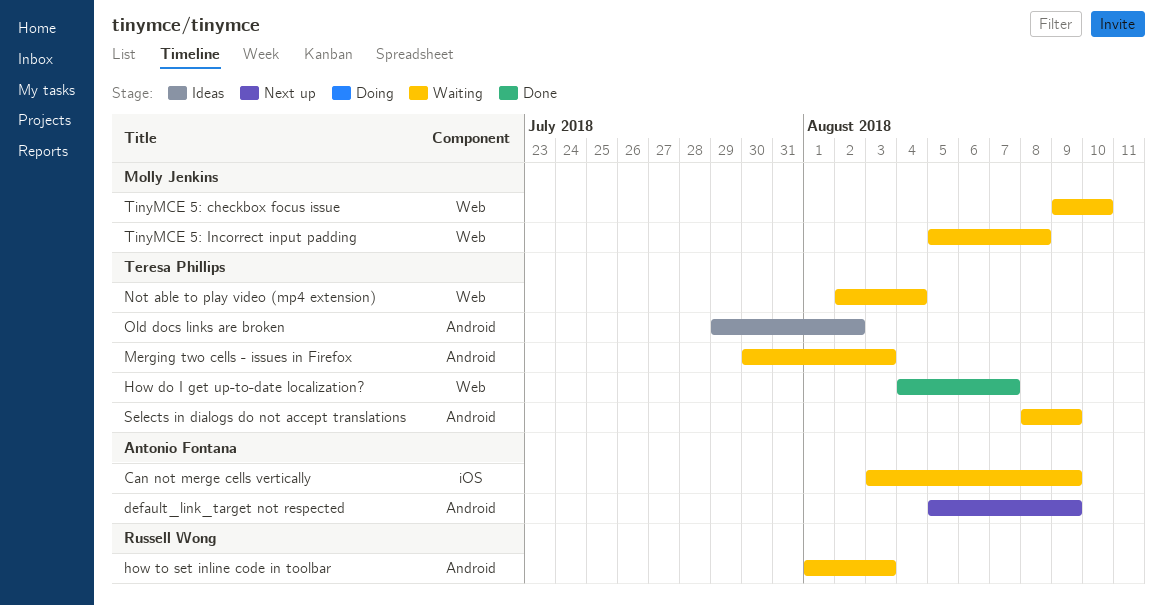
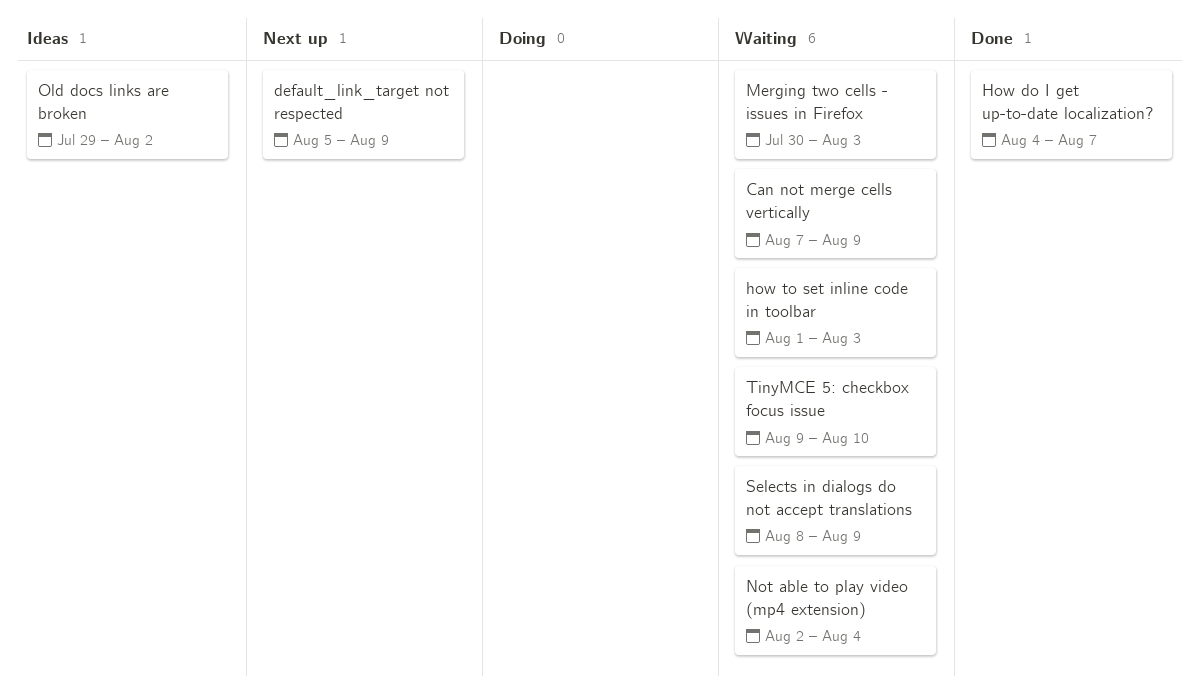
Can not merge cells vertically, start: Aug 3 -> Aug 7
TinyMCE 5: Incorrect input padding: present -> none

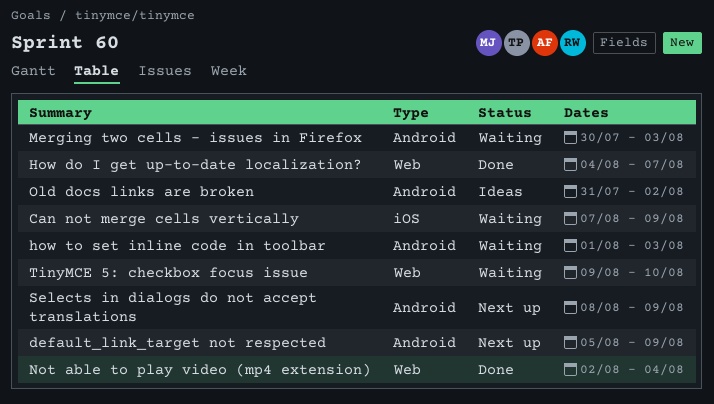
Not able to play video (mp4 extension), status: Waiting -> Done
Old docs links are broken, start: Jul 29 -> Jul 31
Selects in dialogs do not accept translations, status: Waiting -> Next up

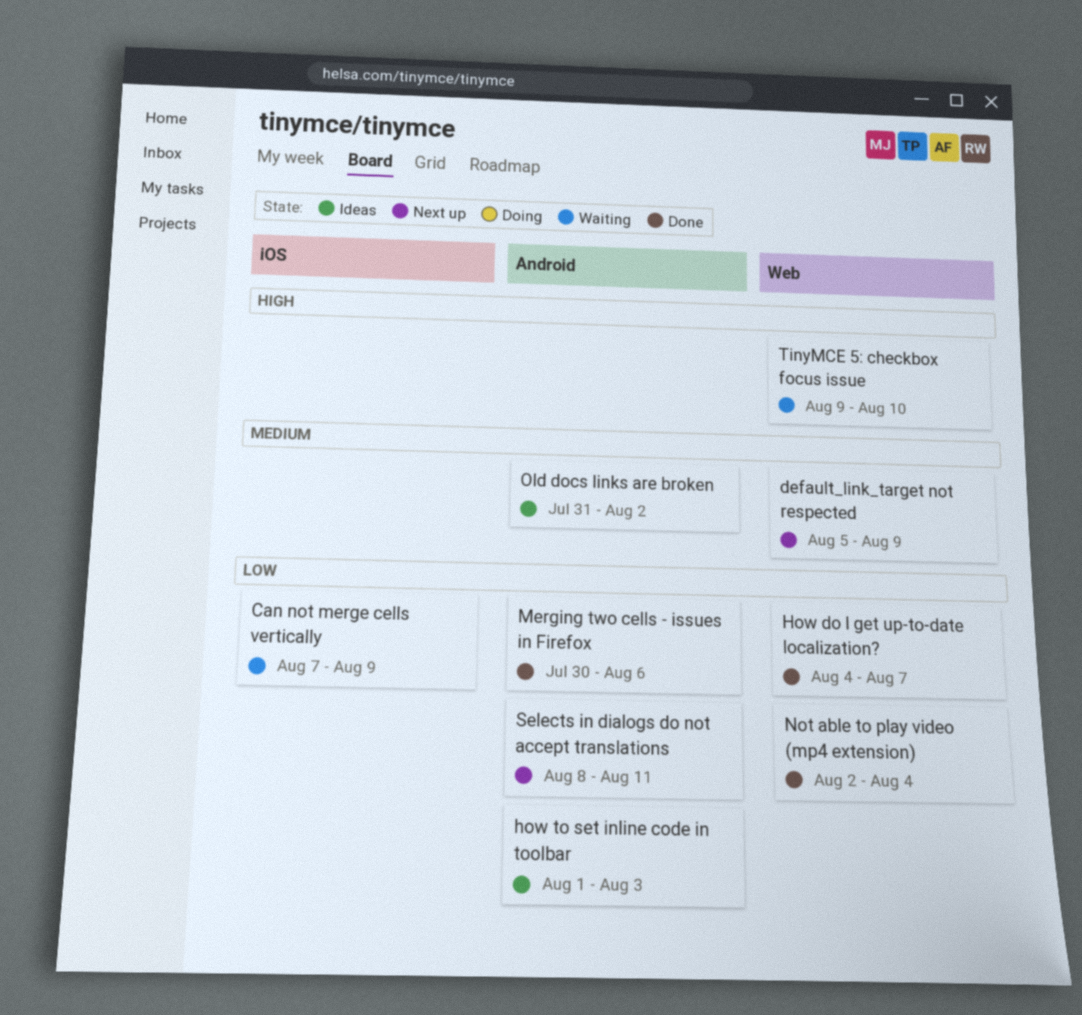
default_link_target not respected, label: Android -> Web
how to set inline code in toolbar, status: Waiting -> Ideas
Merging two cells - issues in Firefox, status: Waiting -> Done
Merging two cells - issues in Firefox, due: Aug 3 -> Aug 6
Selects in dialogs do not accept translations, due: Aug 9 -> Aug 11

